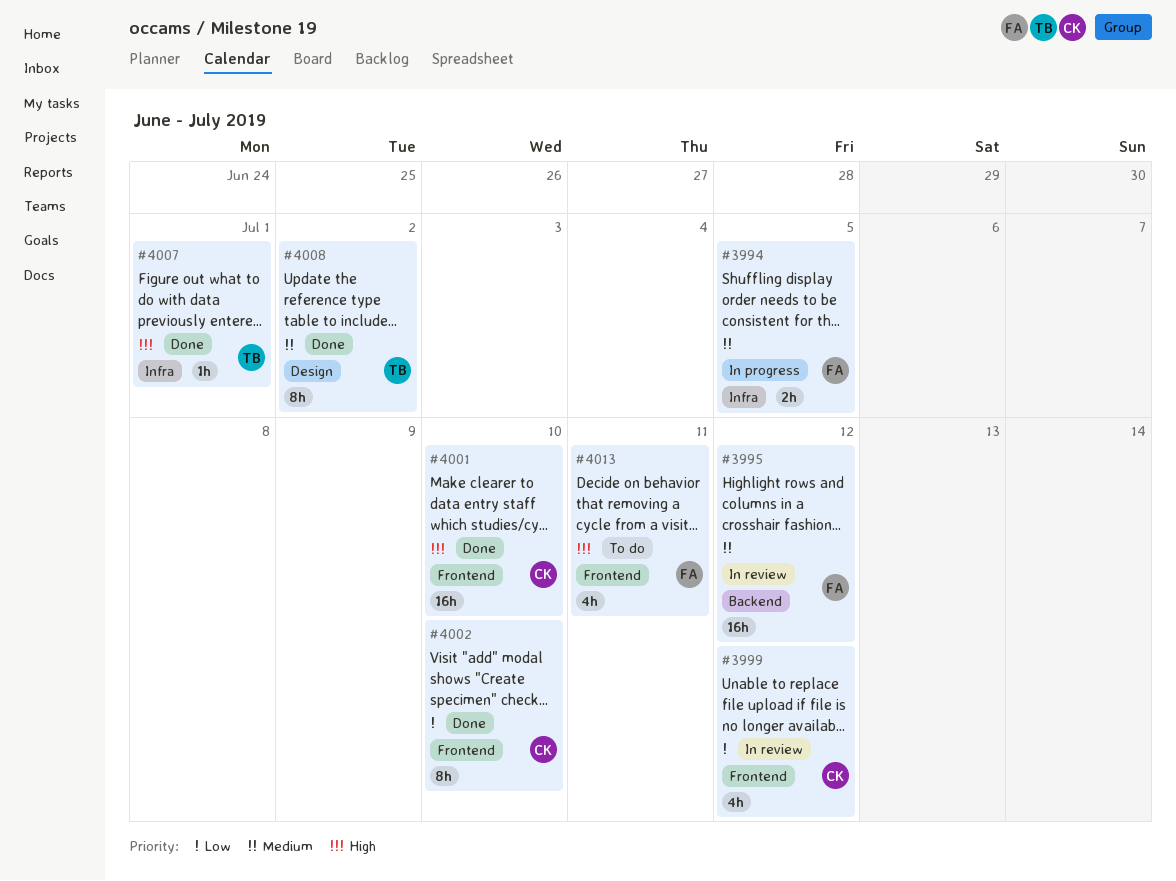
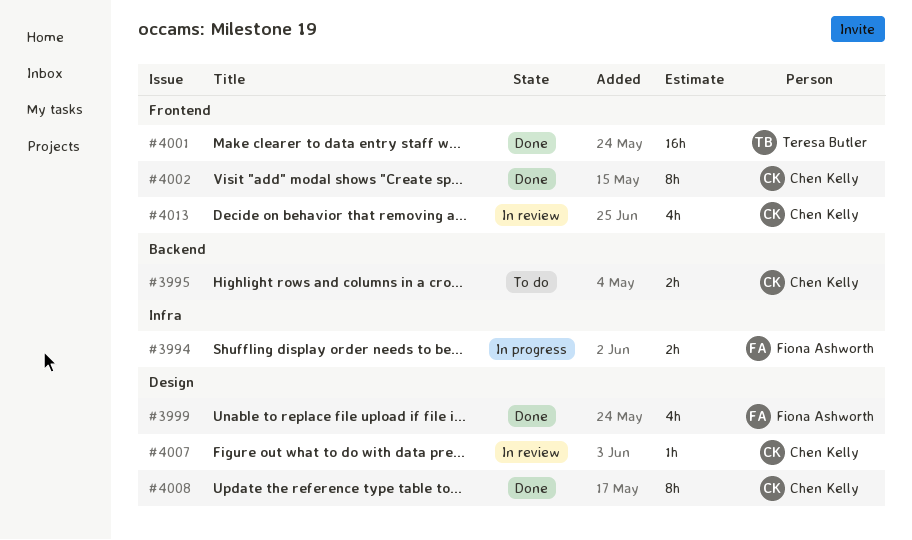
#3995, status: In review -> To do
#3995, owner: Fiona Ashworth -> Chen Kelly
#3995, estimate: 16h -> 2h
#3999, status: In review -> Done
#3999, owner: Chen Kelly -> Fiona Ashworth
#3999, label: Frontend -> Design
#4001, owner: Chen Kelly -> Teresa Butler
#4007, status: Done -> In review
#4007, owner: Teresa Butler -> Chen Kelly
#4007, label: Infra -> Design
#4008, owner: Teresa Butler -> Chen Kelly
#4013, status: To do -> In review
#4013, owner: Fiona Ashworth -> Chen Kelly

